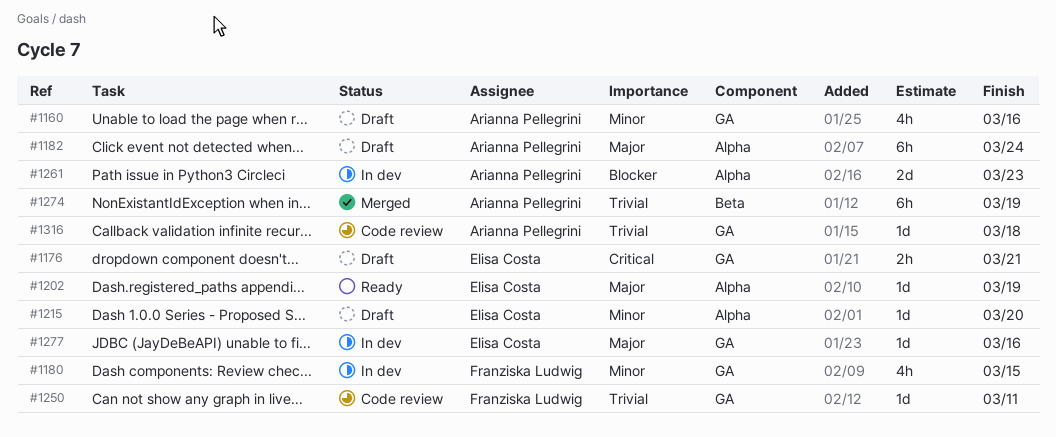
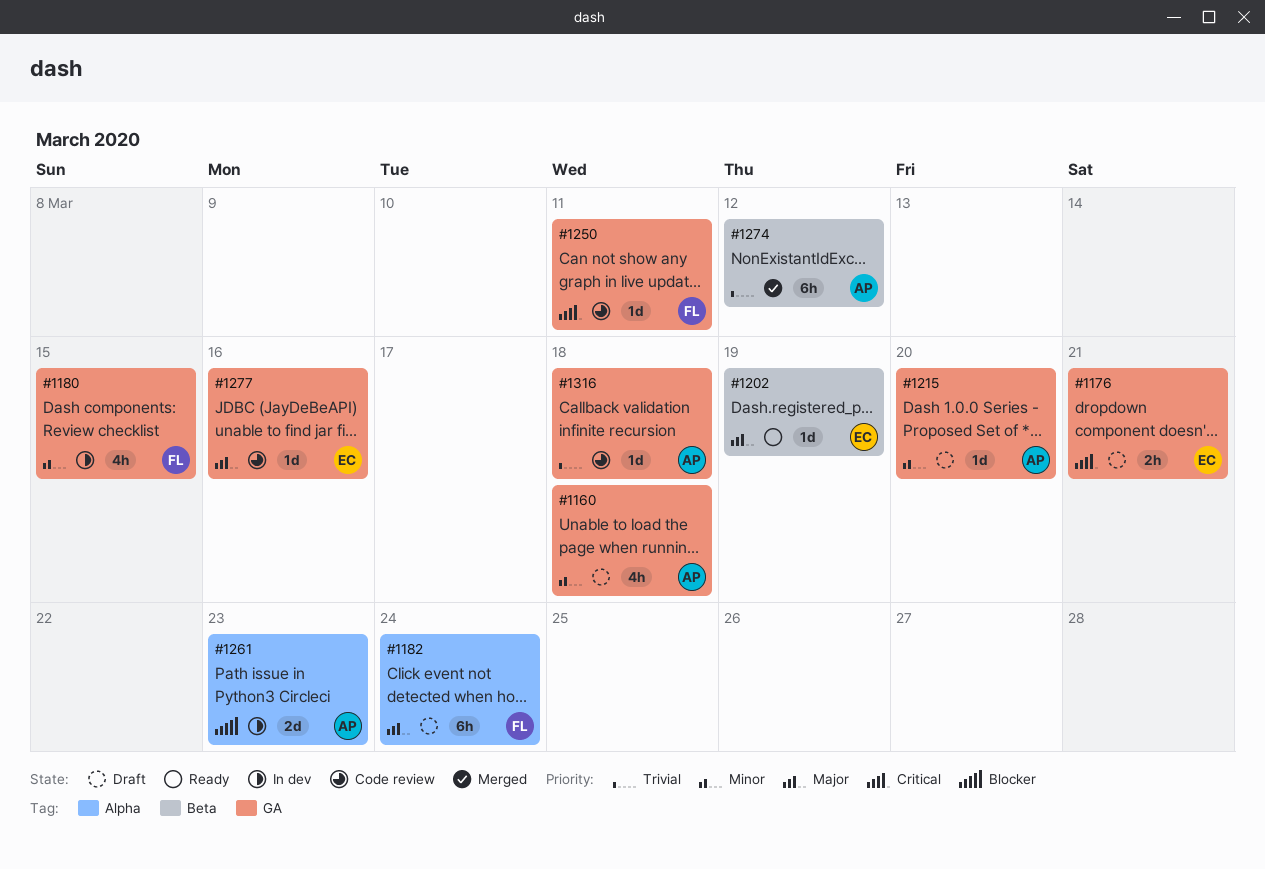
#1160, due: Mar 16 -> Mar 18
#1182, owner: Arianna Pellegrini -> Franziska Ludwig
#1202, label: Alpha -> Beta
#1215, owner: Elisa Costa -> Arianna Pellegrini
#1215, label: Alpha -> GA
#1250, priority: Trivial -> Critical
#1274, due: Mar 19 -> Mar 12
#1277, status: In dev -> Code review

